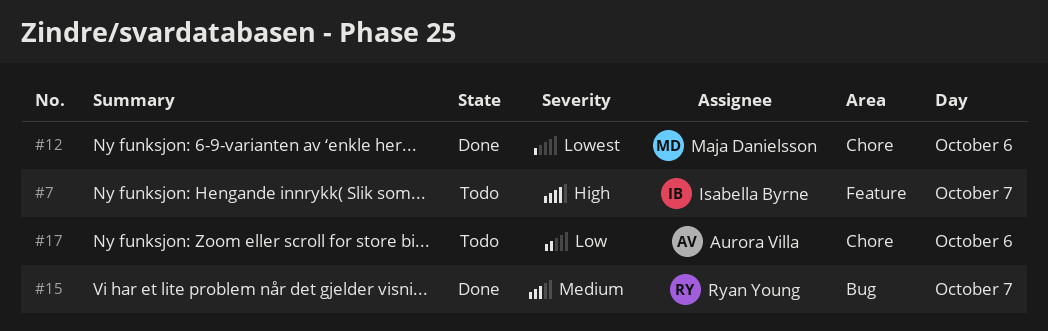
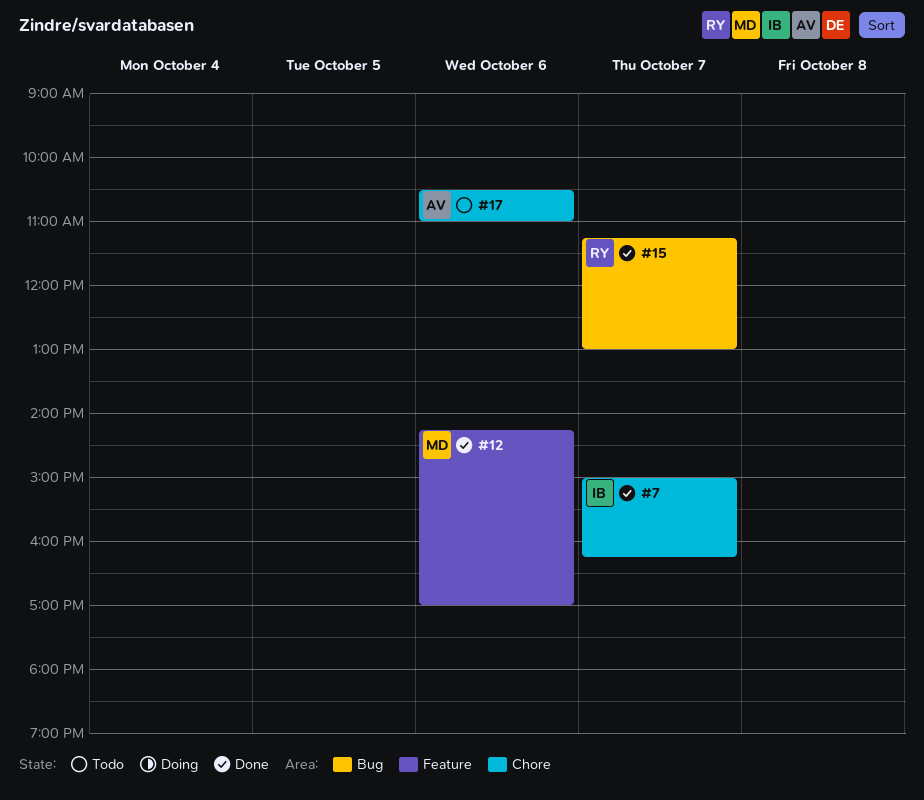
#7, status: Todo -> Done
#7, label: Feature -> Chore
#12, label: Chore -> Feature

